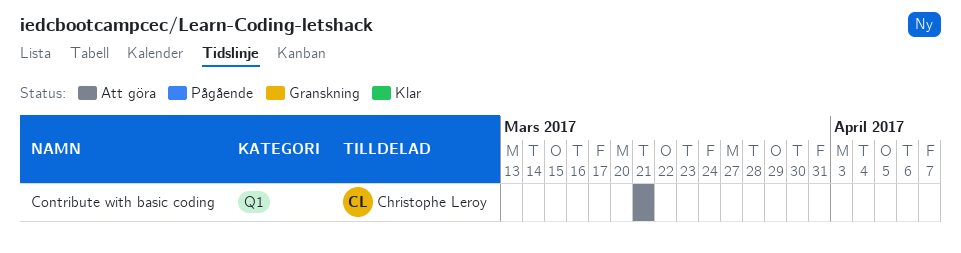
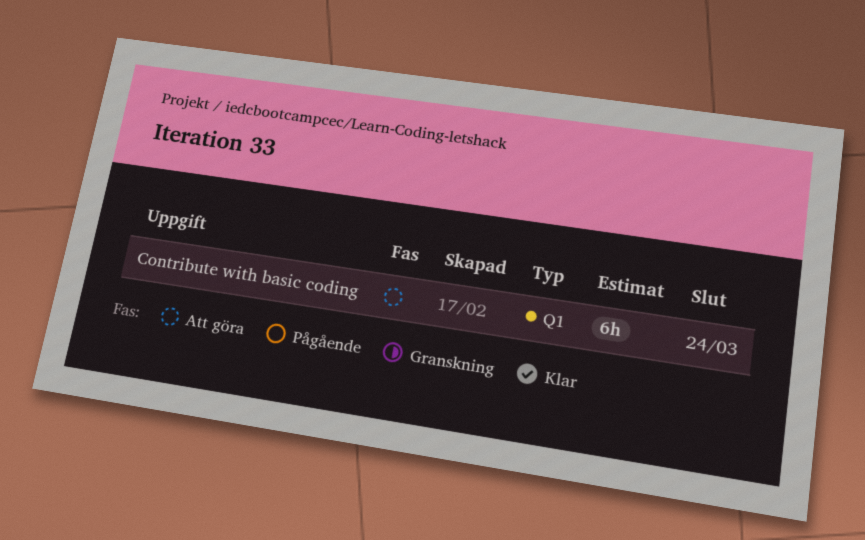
Contribute with basic coding, due: Mar 21 -> Mar 24

